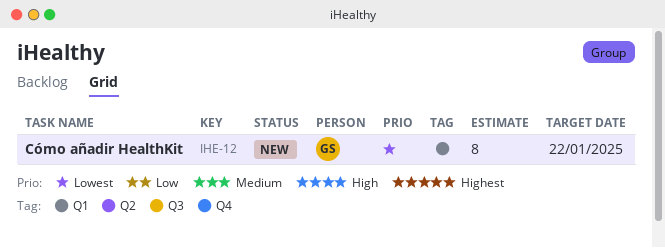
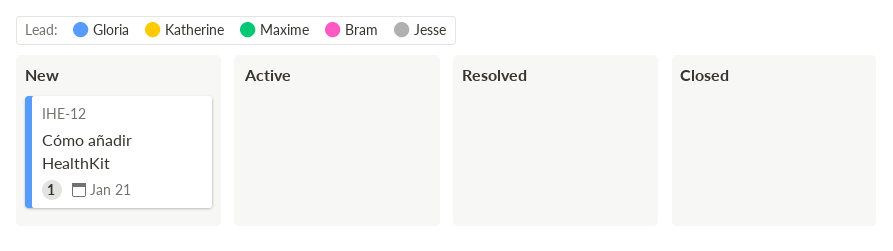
IHE-12, estimate: 8 -> 1
IHE-12, due: Jan 22 -> Jan 21

